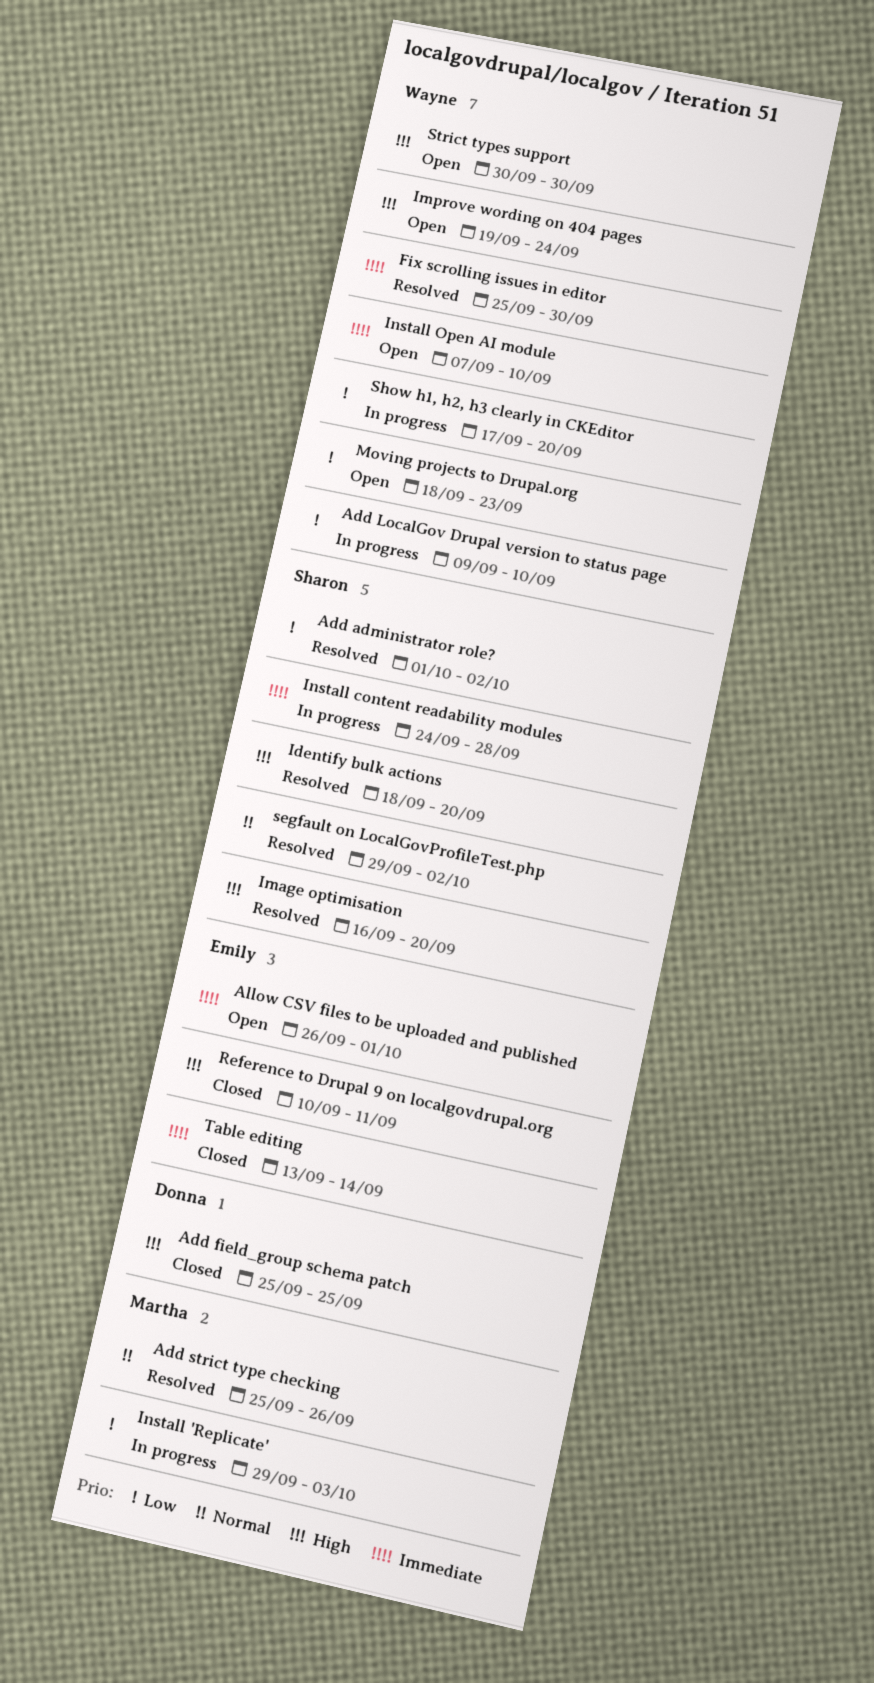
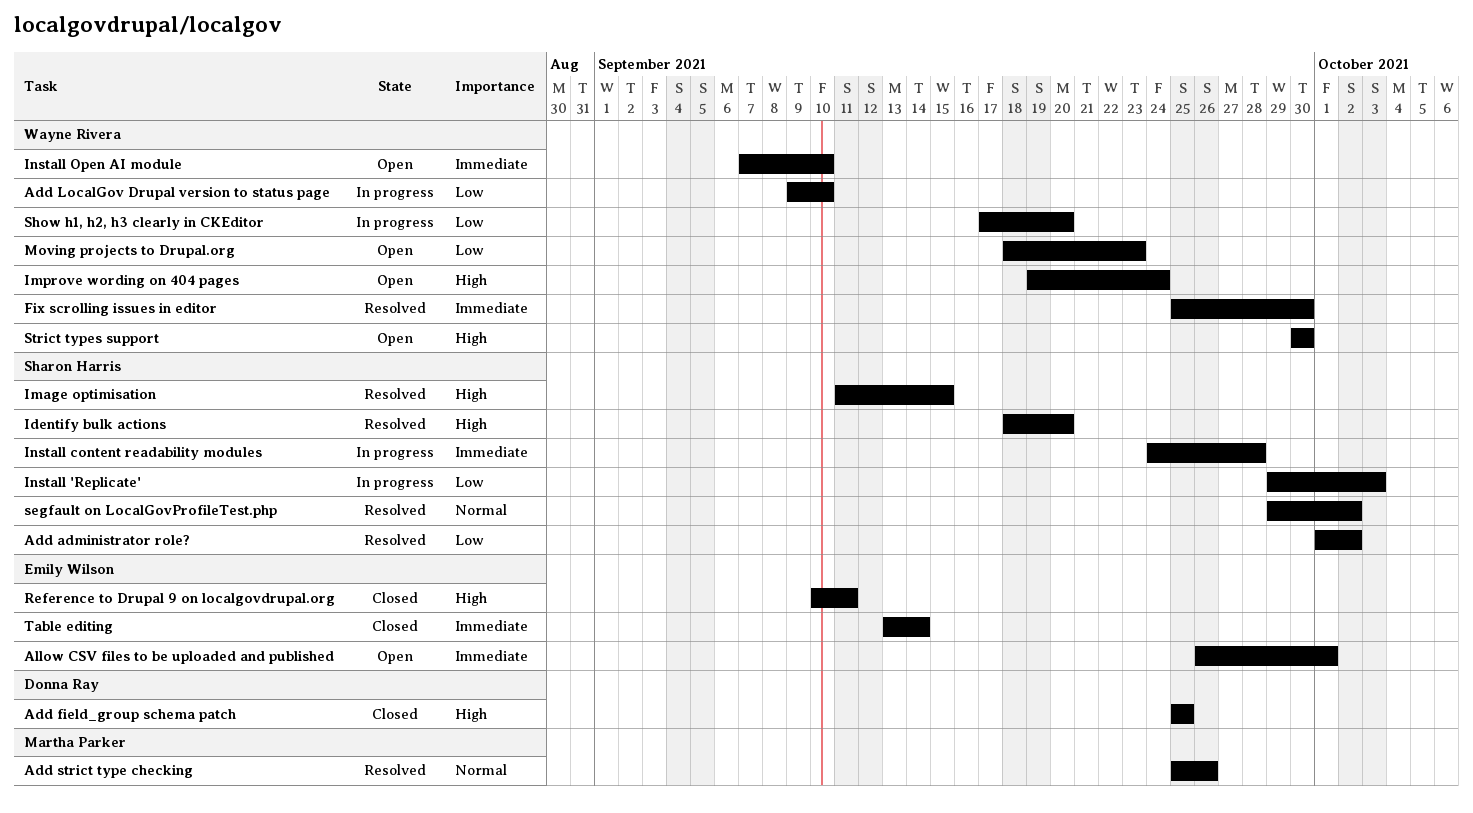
Image optimisation, start: Sep 16 -> Sep 11
Image optimisation, due: Sep 20 -> Sep 15
Install 'Replicate', owner: Martha Parker -> Sharon Harris

